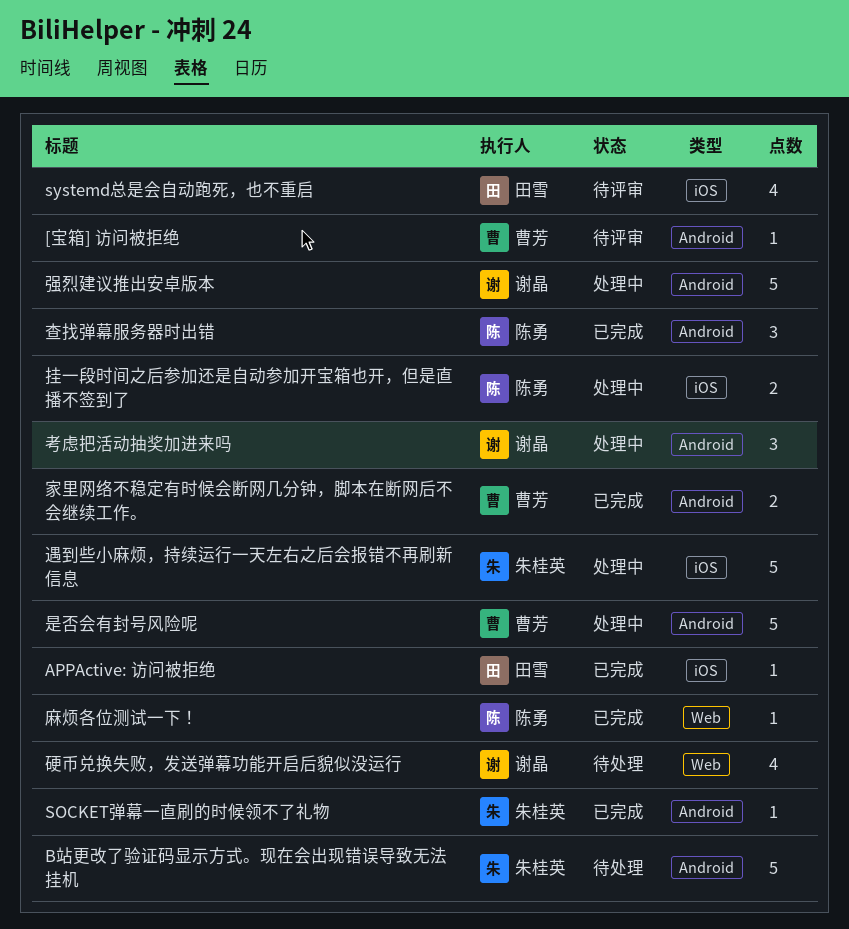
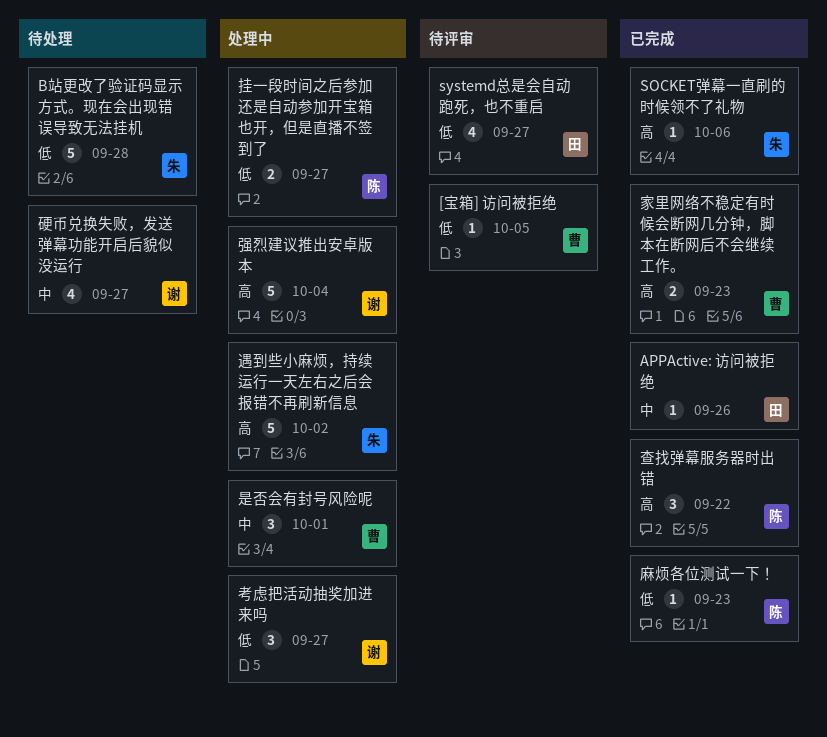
是否会有封号风险呢, estimate: 5 -> 3

